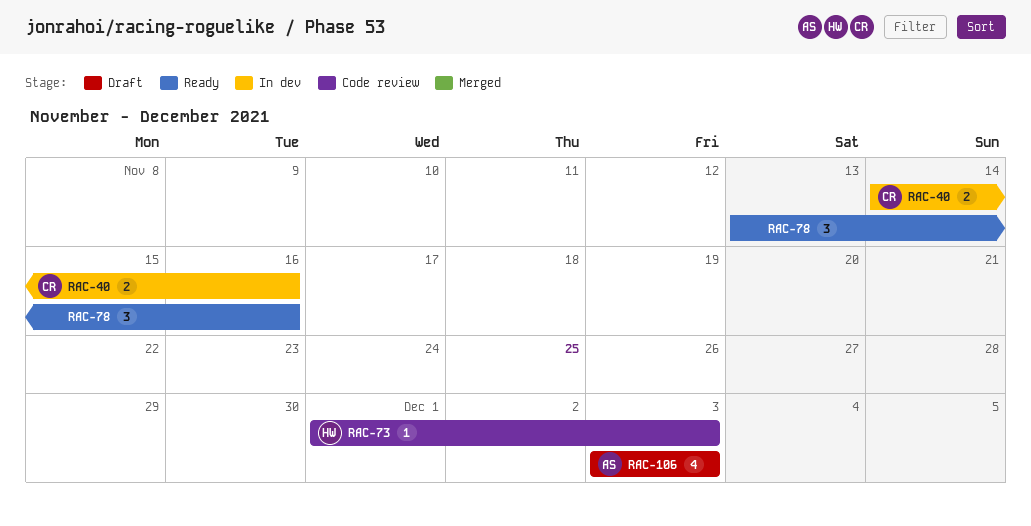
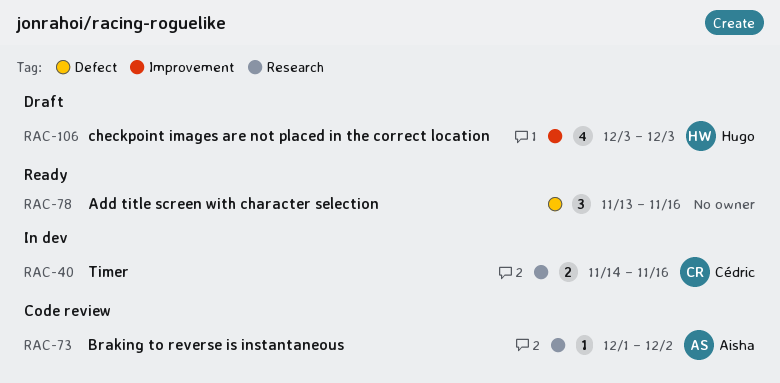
RAC-73, owner: Hugo -> Aisha
RAC-73, due: Dec 3 -> Dec 2
RAC-106, owner: Aisha -> Hugo

